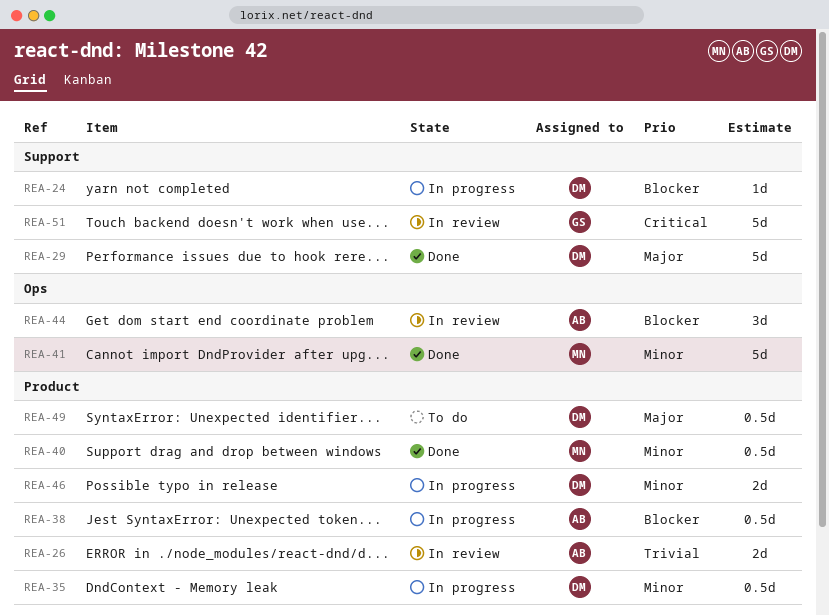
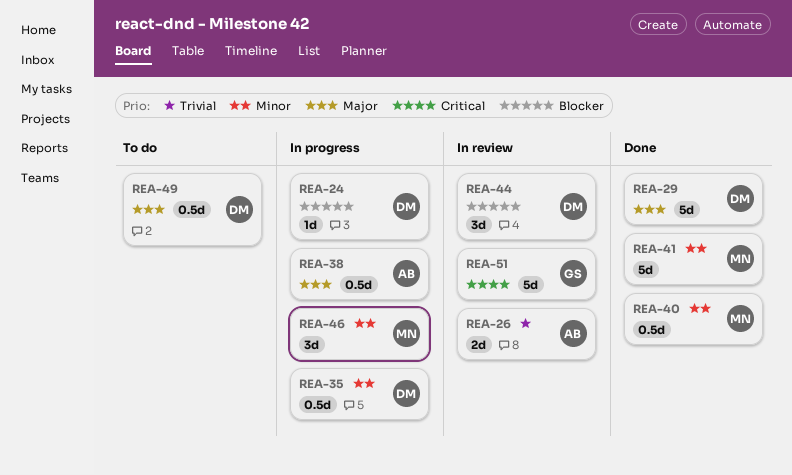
REA-38, priority: Blocker -> Major
REA-44, owner: AB -> DM
REA-46, owner: DM -> MN
REA-46, estimate: 2d -> 3d

